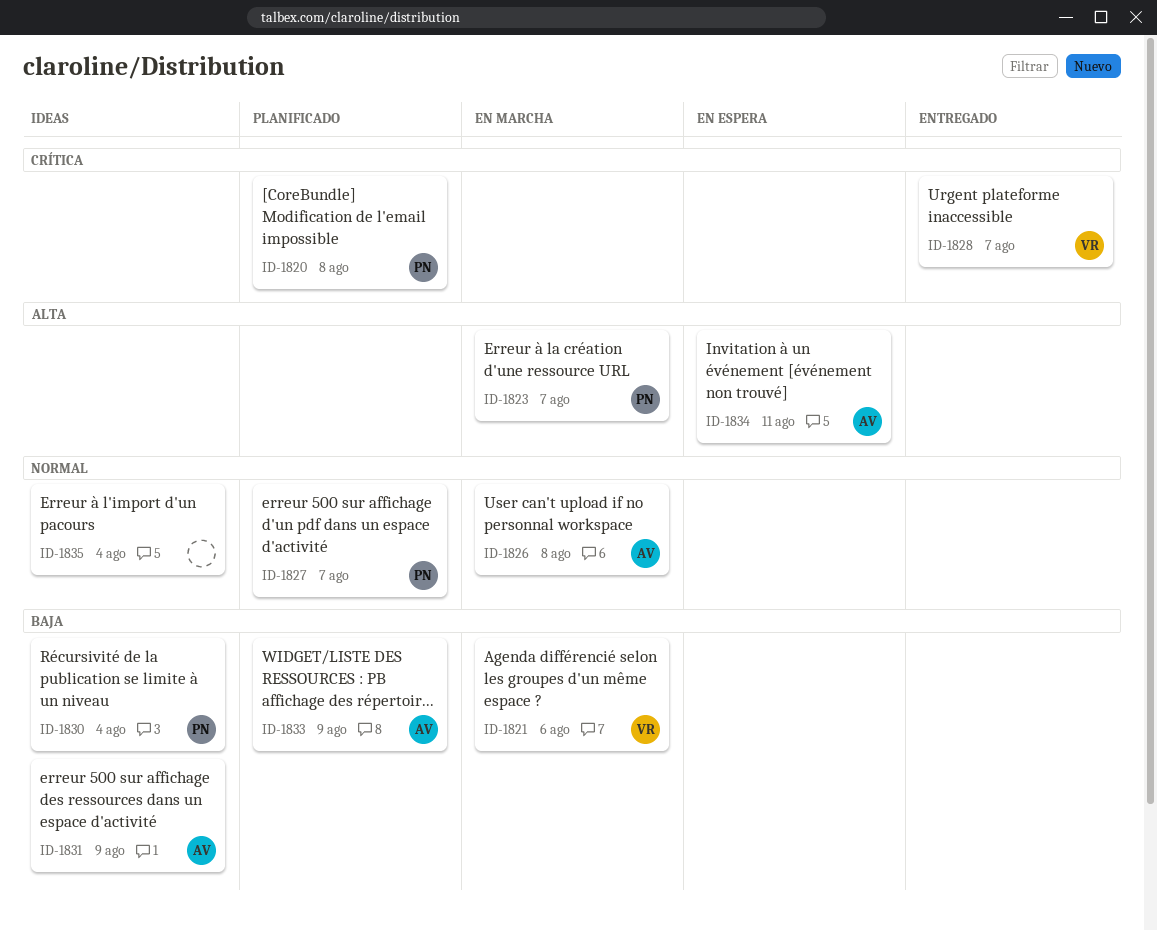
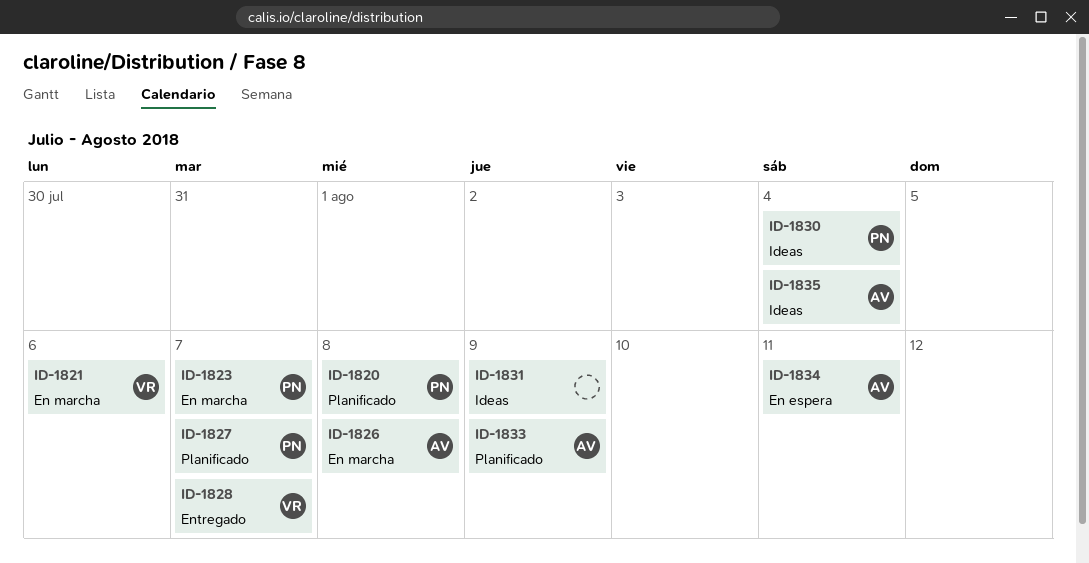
ID-1831, owner: AV -> none
ID-1835, owner: none -> AV

